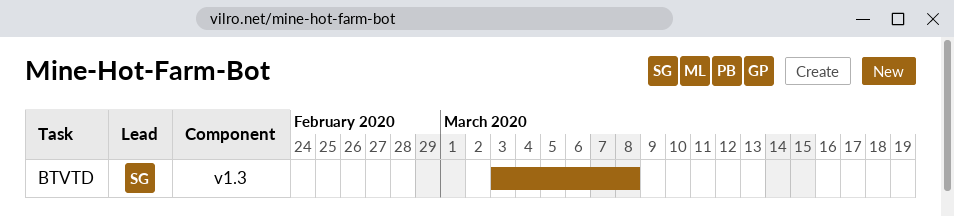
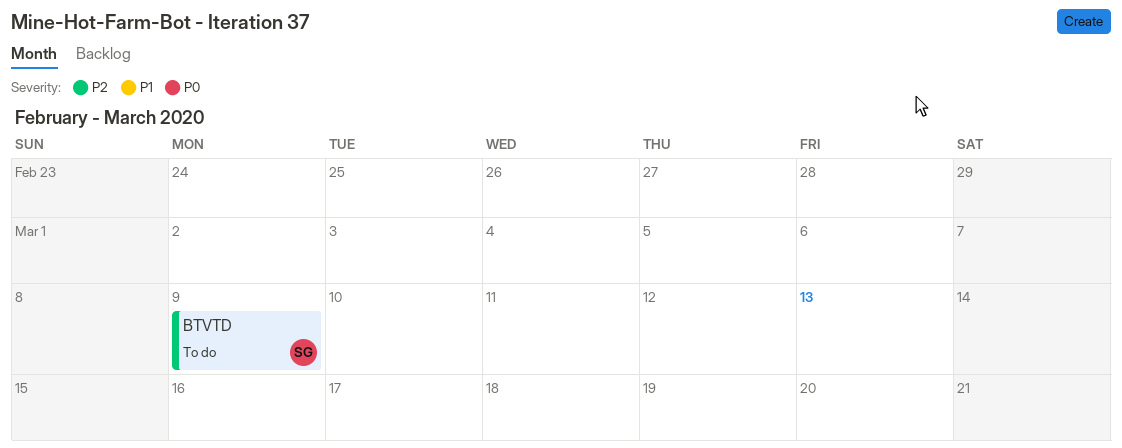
BTVTD, due: Mar 8 -> Mar 9

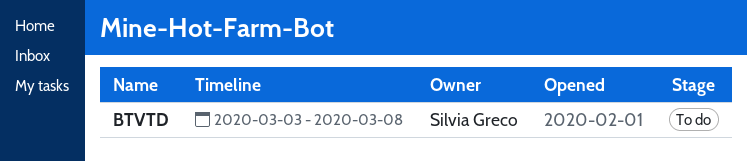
BTVTD, due: Mar 9 -> Mar 8

